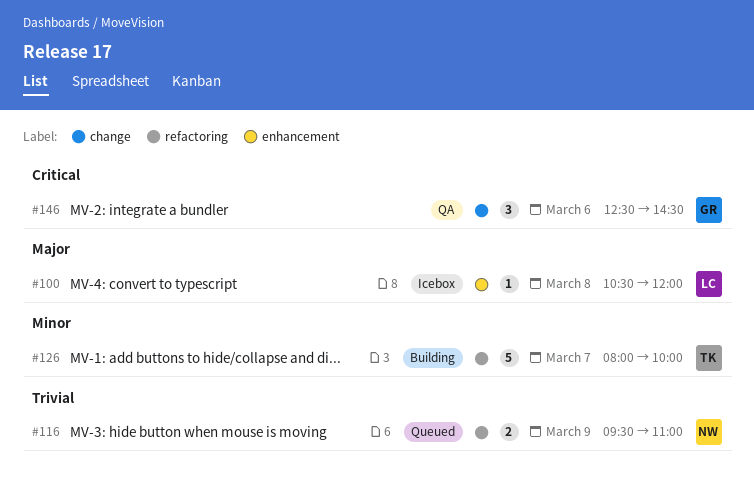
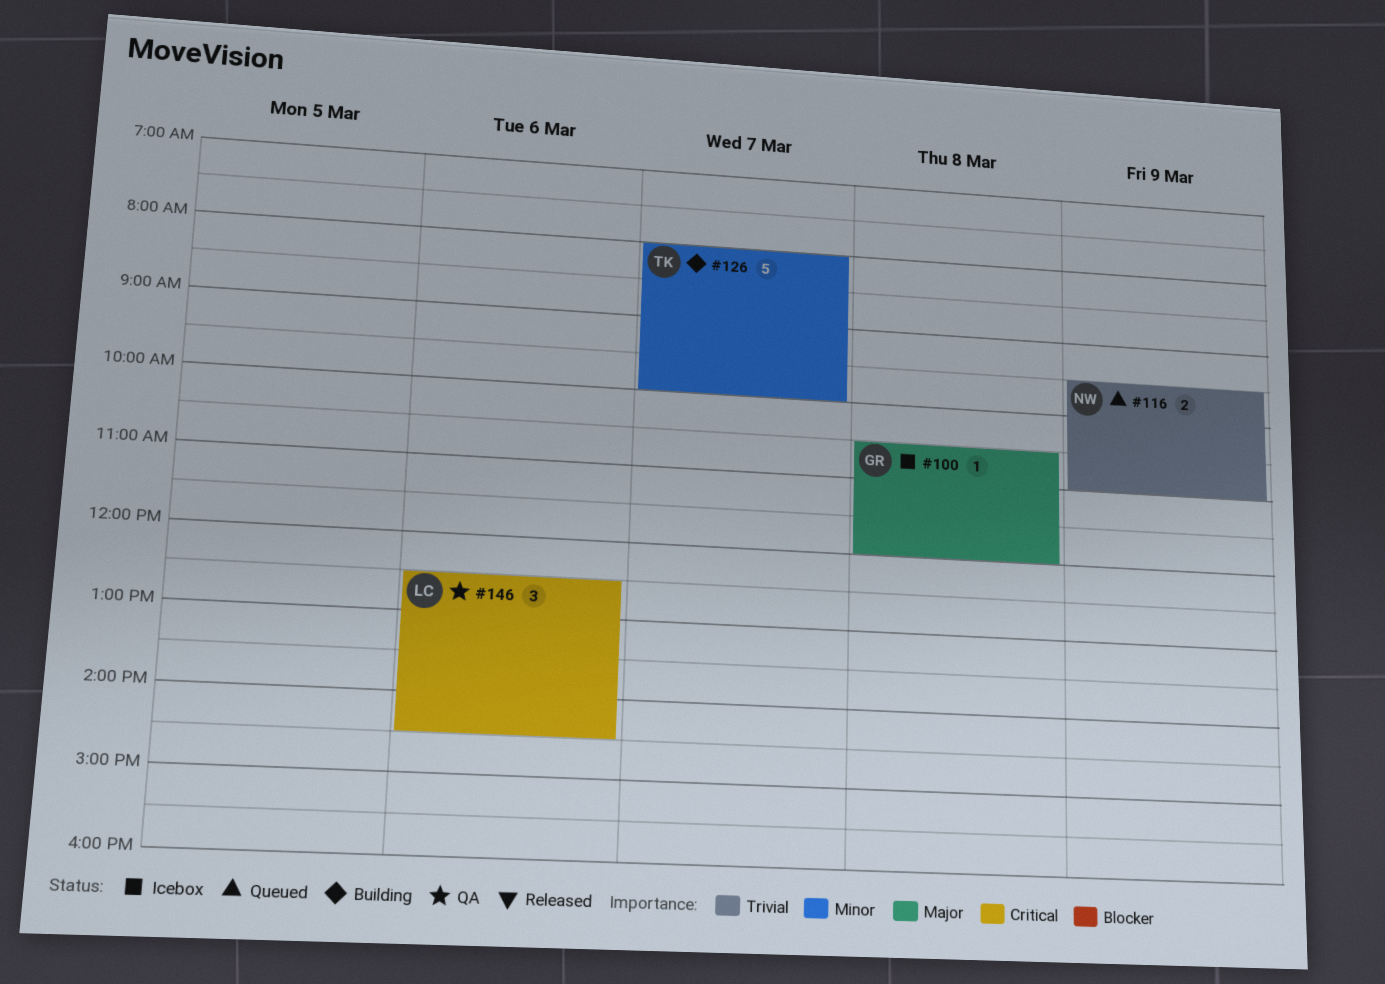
#100, owner: LC -> GR
#146, owner: GR -> LC

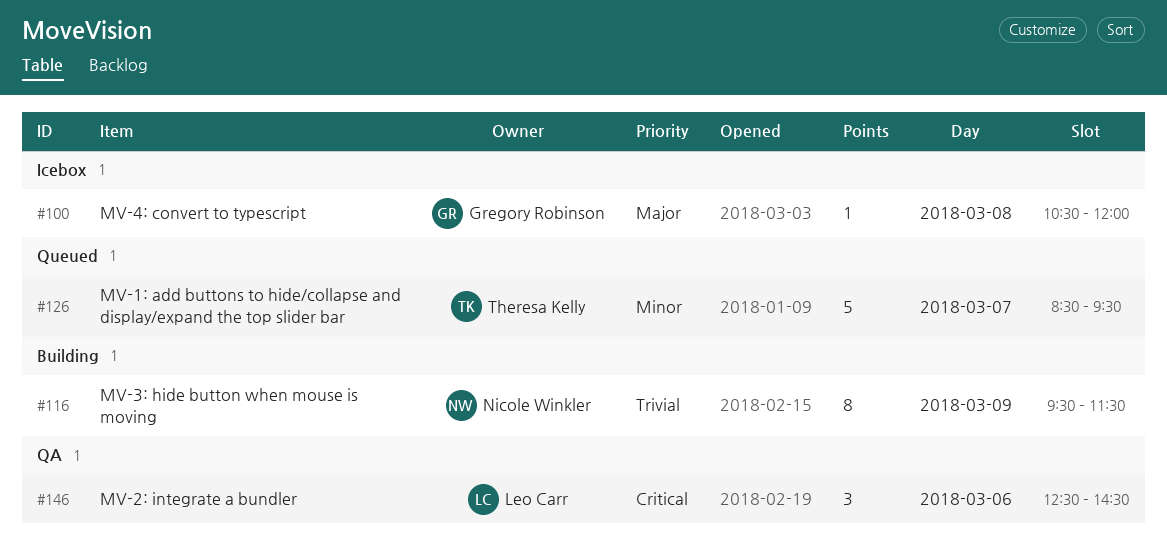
#116, status: Queued -> Building
#116, estimate: 2 -> 8
#116, ends: 11:00 -> 11:30
#126, status: Building -> Queued
#126, begins: 08:00 -> 08:30
#126, ends: 10:00 -> 09:30

